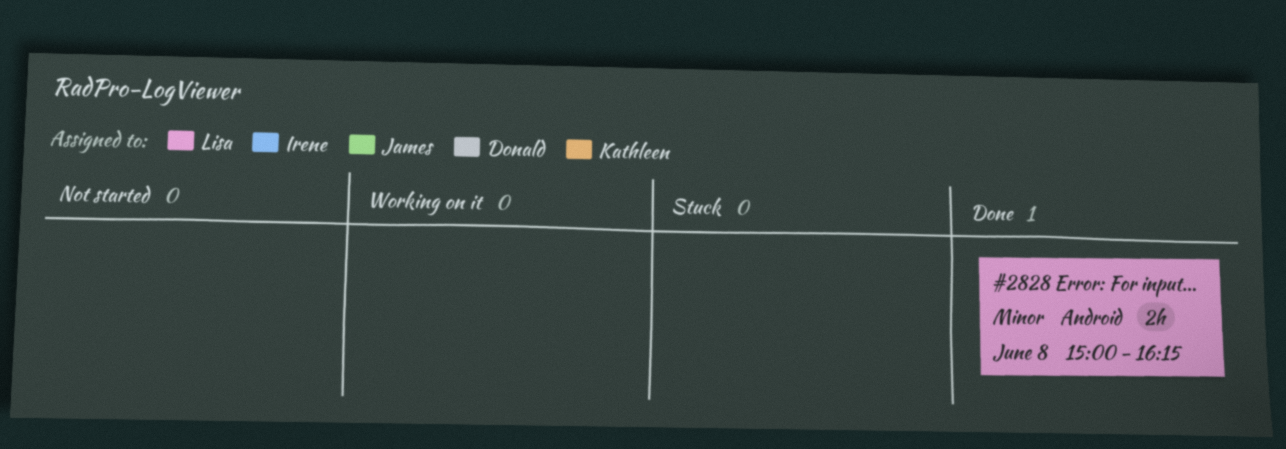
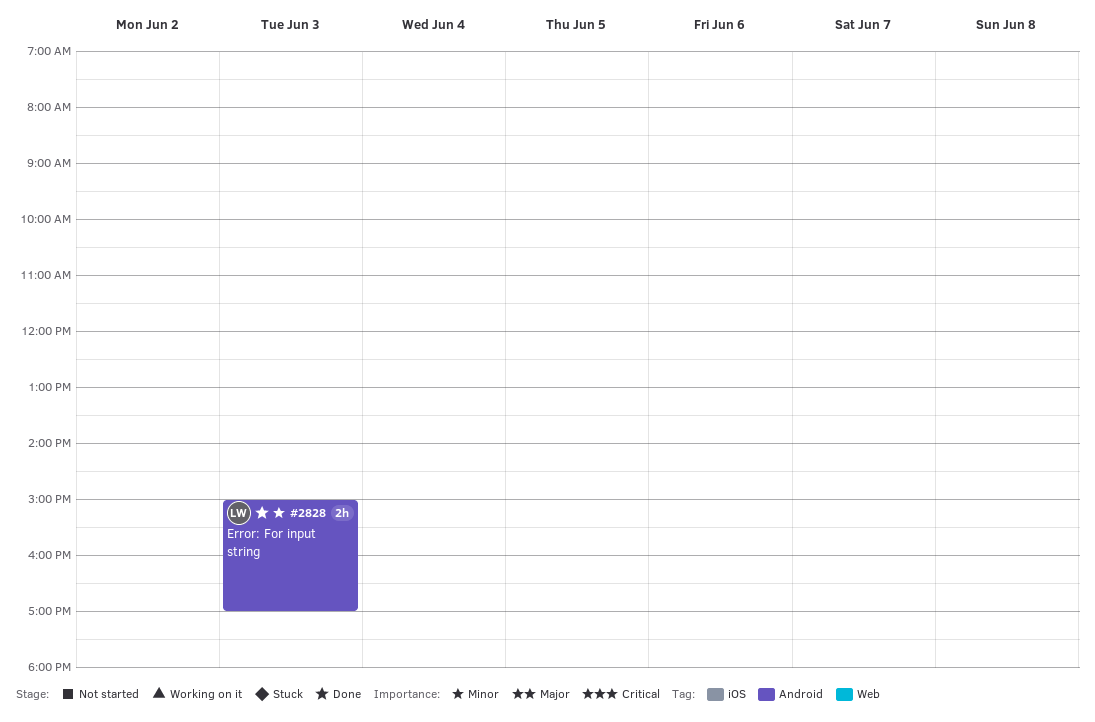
#2828, day: Jun 8 -> Jun 3
#2828, ends: 16:15 -> 17:00

